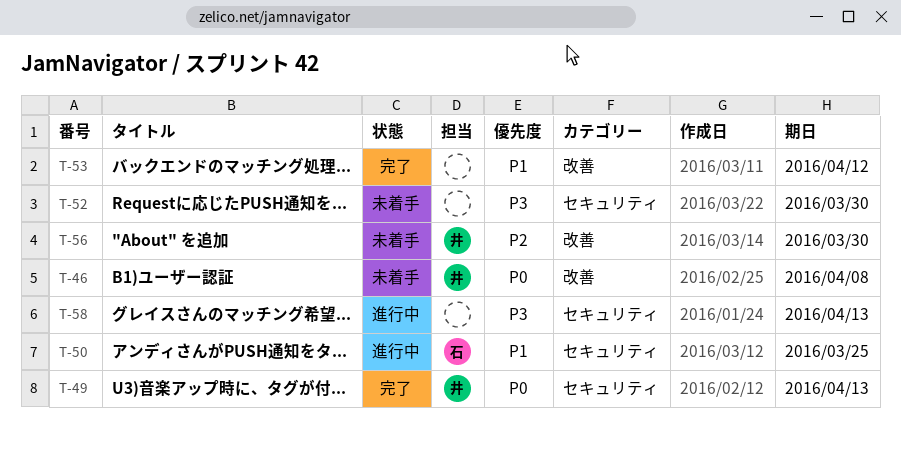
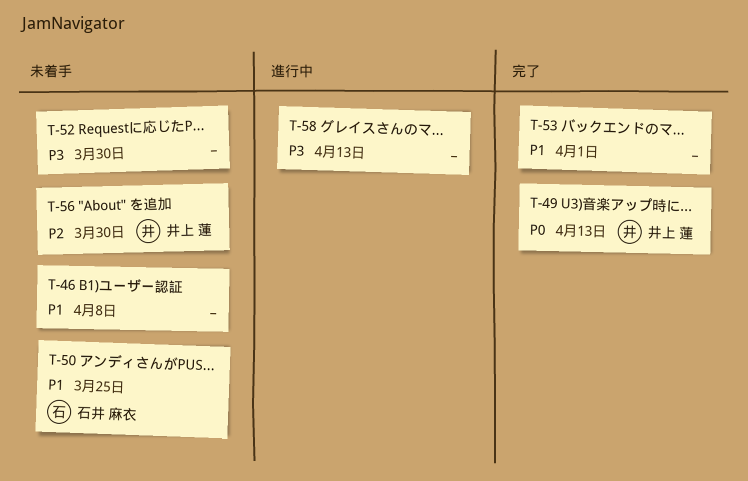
T-46, owner: 井上 蓮 -> none
T-46, priority: P0 -> P1
T-50, status: 進行中 -> 未着手
T-53, due: Apr 12 -> Apr 1

